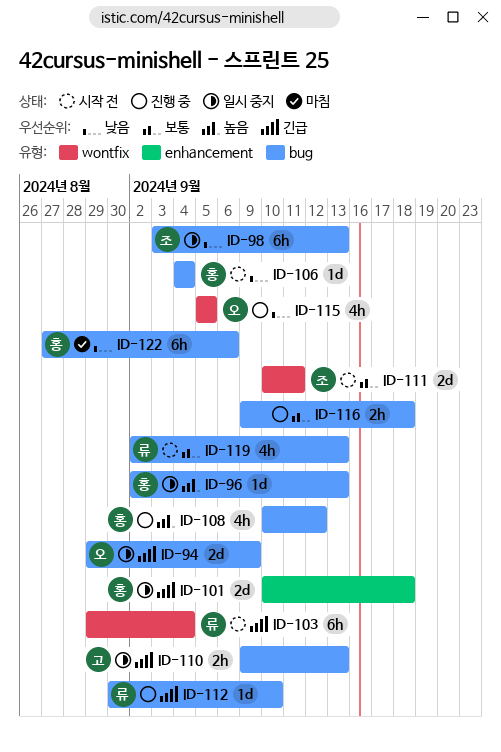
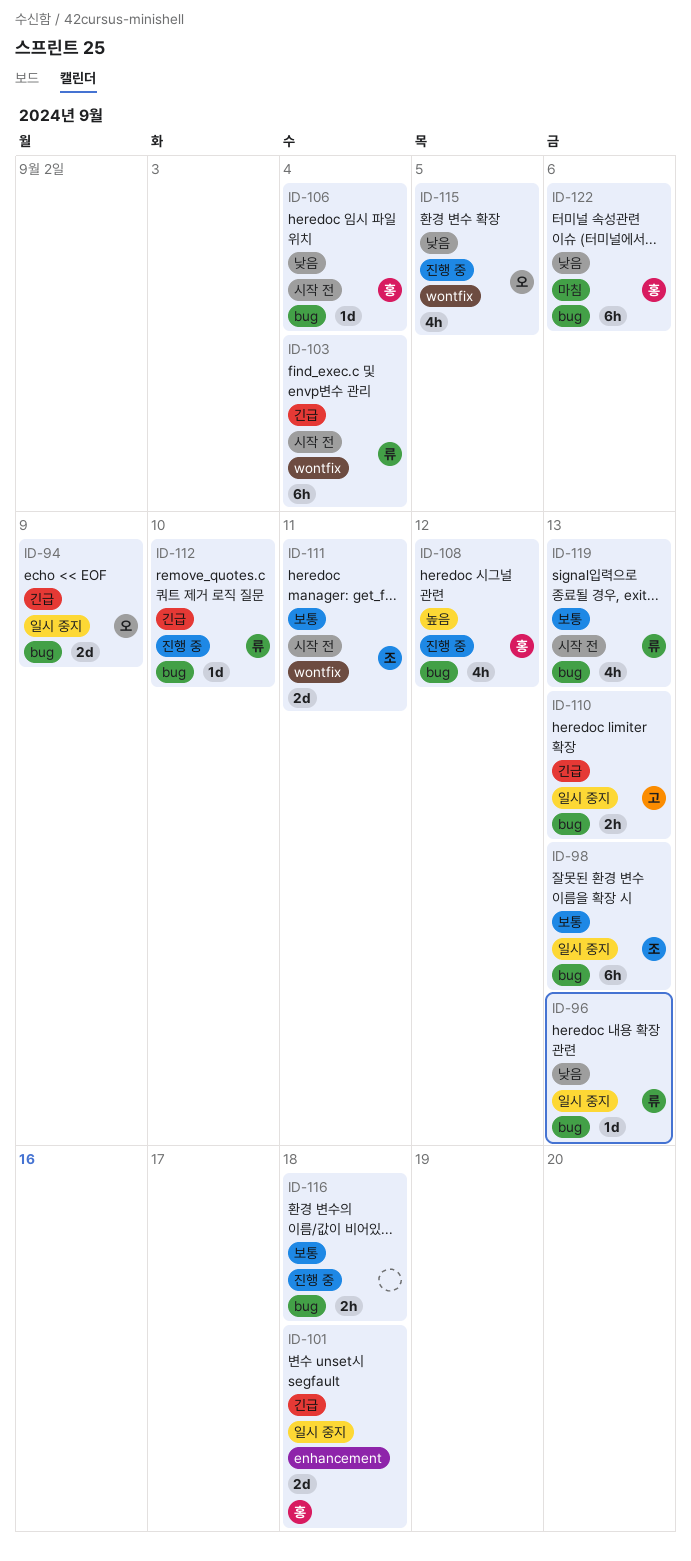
ID-96, owner: 홍 -> 류
ID-96, priority: 높음 -> 낮음
ID-98, priority: 낮음 -> 보통

